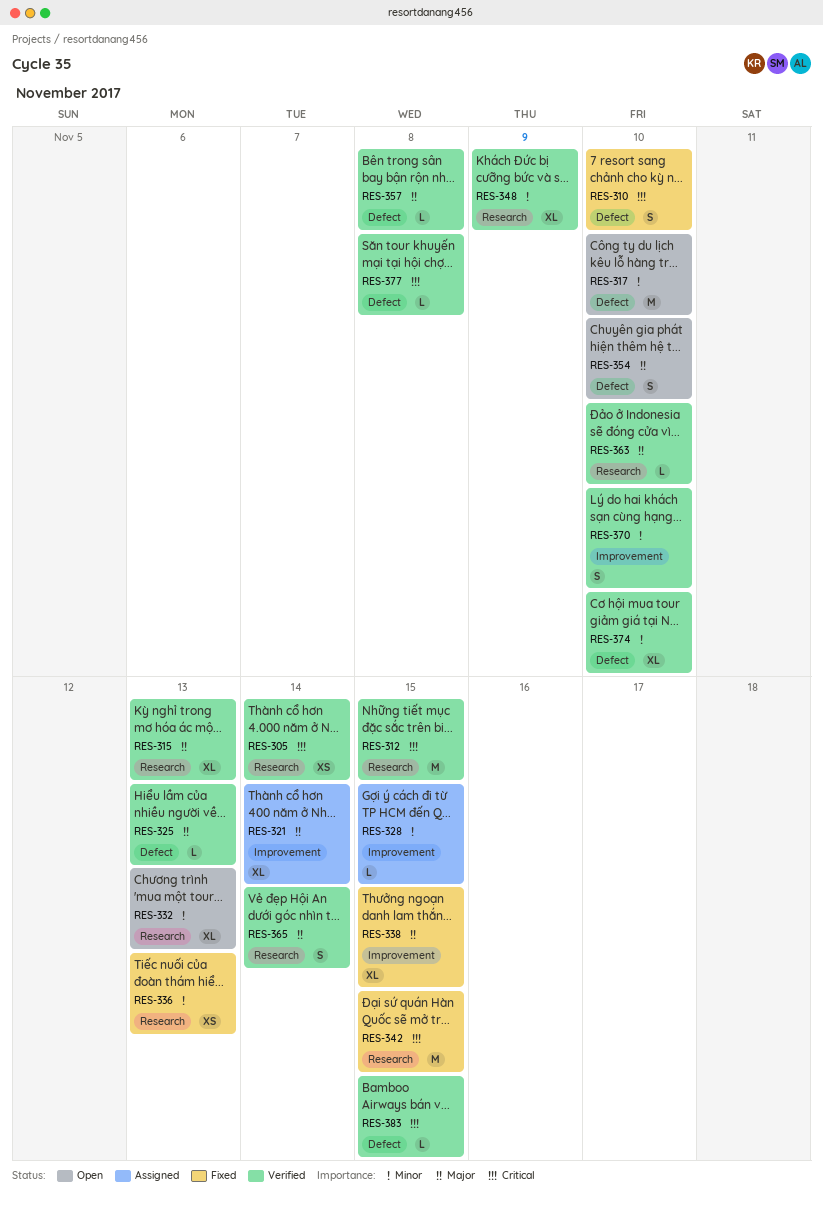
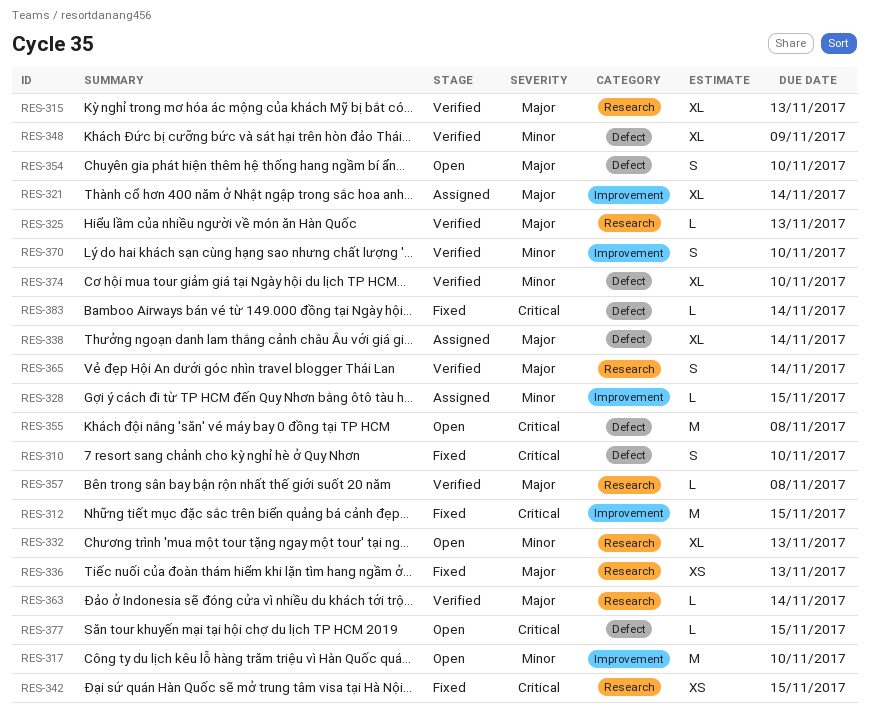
RES-305: present -> none
RES-312, status: Verified -> Fixed
RES-312, label: Research -> Improvement
RES-317, label: Defect -> Improvement
RES-325, label: Defect -> Research
RES-336, priority: Minor -> Major
RES-338, status: Fixed -> Assigned
RES-338, label: Improvement -> Defect
RES-338, due: Nov 15 -> Nov 14
RES-342, estimate: M -> XS
RES-348, label: Research -> Defect
RES-355: none -> present
RES-357, label: Defect -> Research
RES-363, due: Nov 10 -> Nov 14
RES-377, status: Verified -> Open
RES-377, due: Nov 8 -> Nov 15
RES-383, status: Verified -> Fixed
RES-383, due: Nov 15 -> Nov 14

